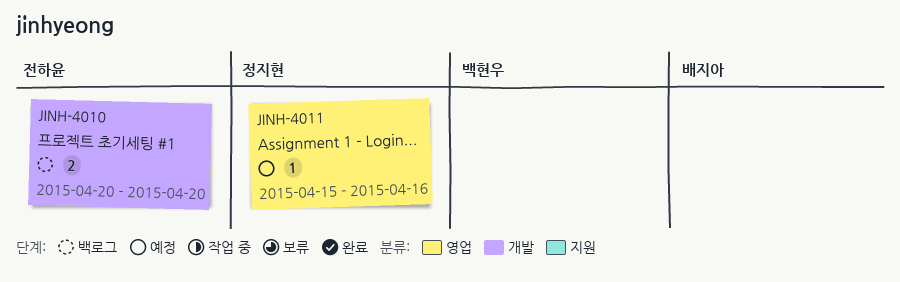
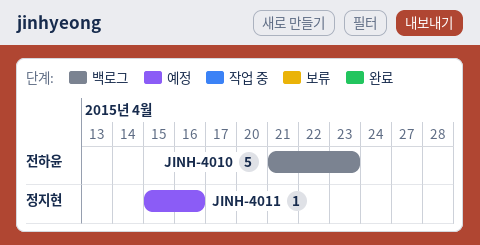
JINH-4010, estimate: 2 -> 5
JINH-4010, start: Apr 20 -> Apr 21
JINH-4010, due: Apr 20 -> Apr 23

